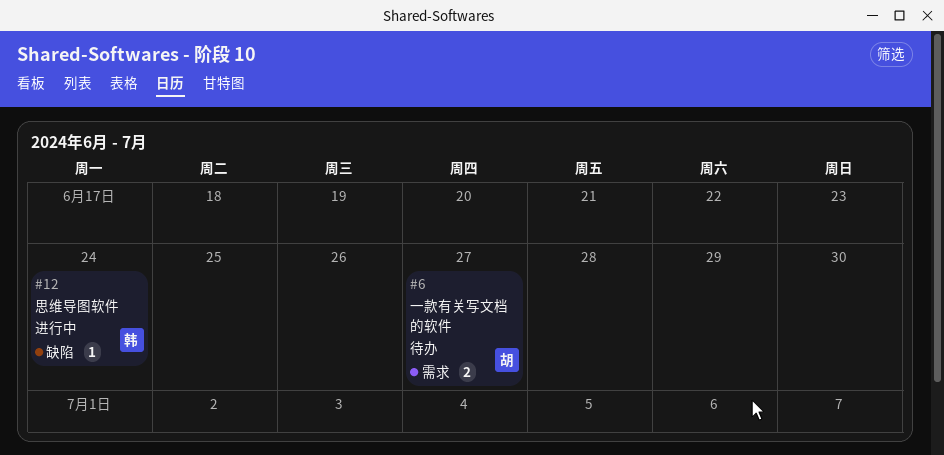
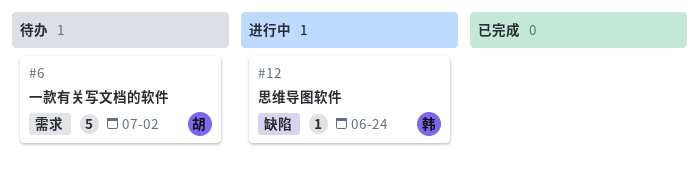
#6, estimate: 2 -> 5
#6, due: Jun 27 -> Jul 2

